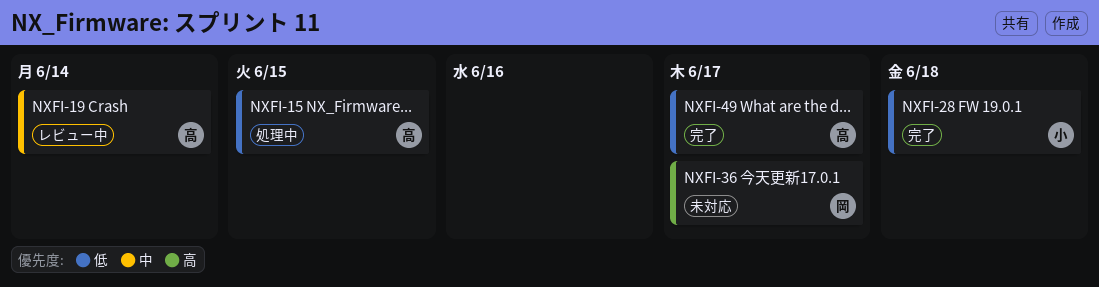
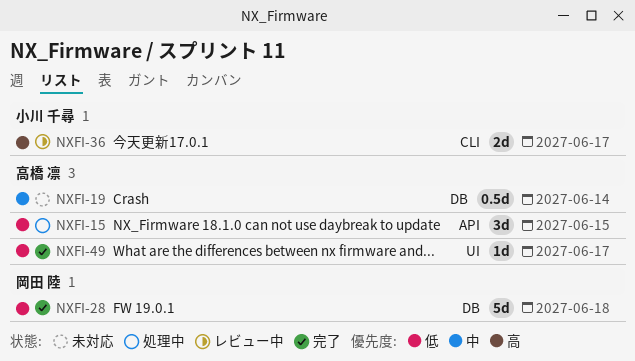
NXFI-19, status: レビュー中 -> 未対応
NXFI-28, owner: 小川 千尋 -> 岡田 陸
NXFI-36, status: 未対応 -> レビュー中
NXFI-36, owner: 岡田 陸 -> 小川 千尋

